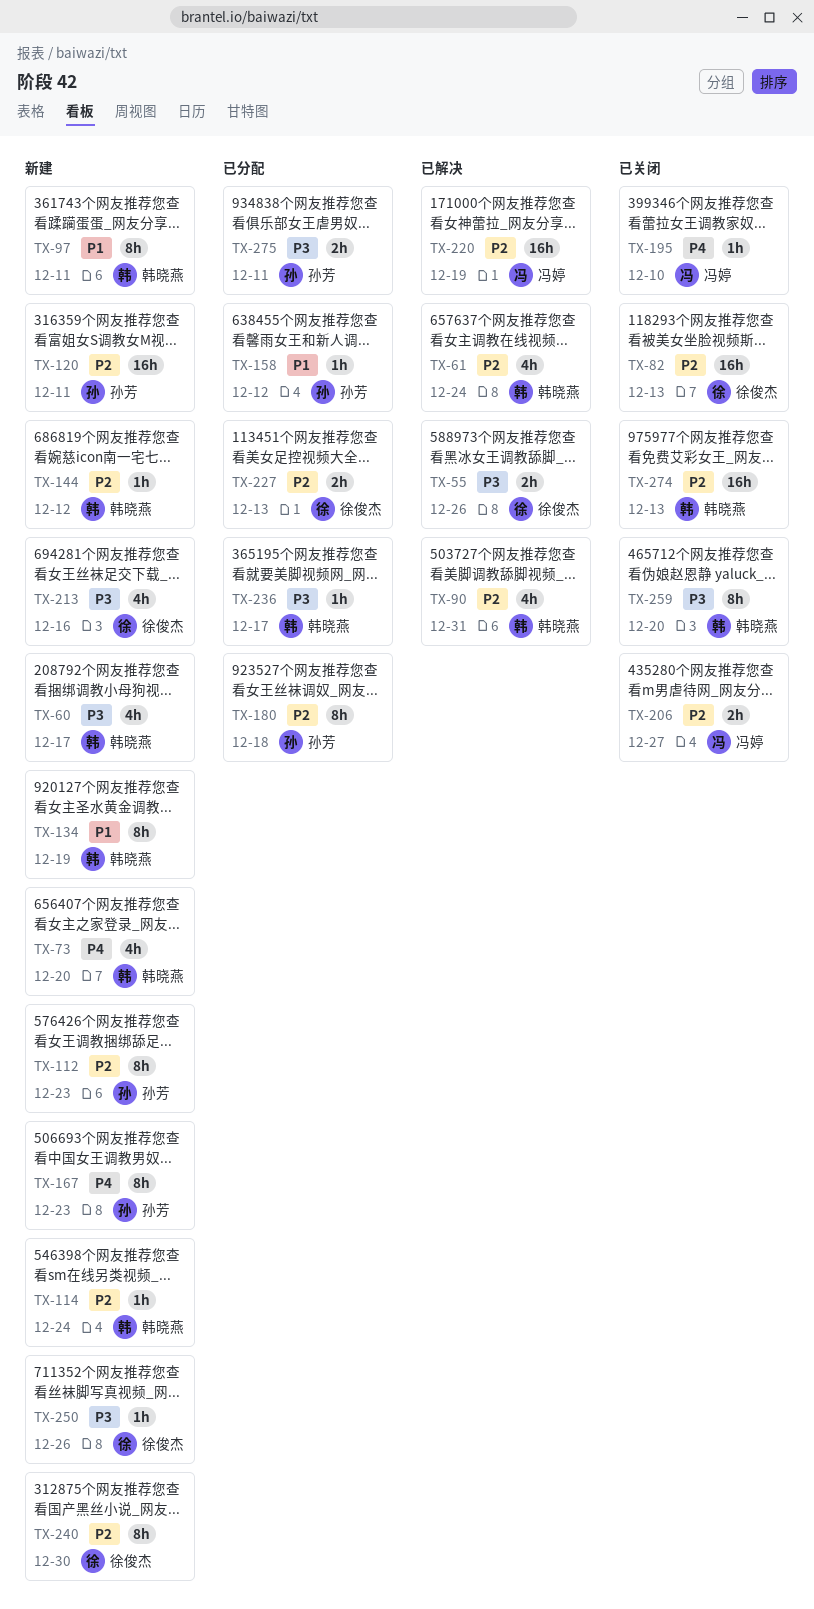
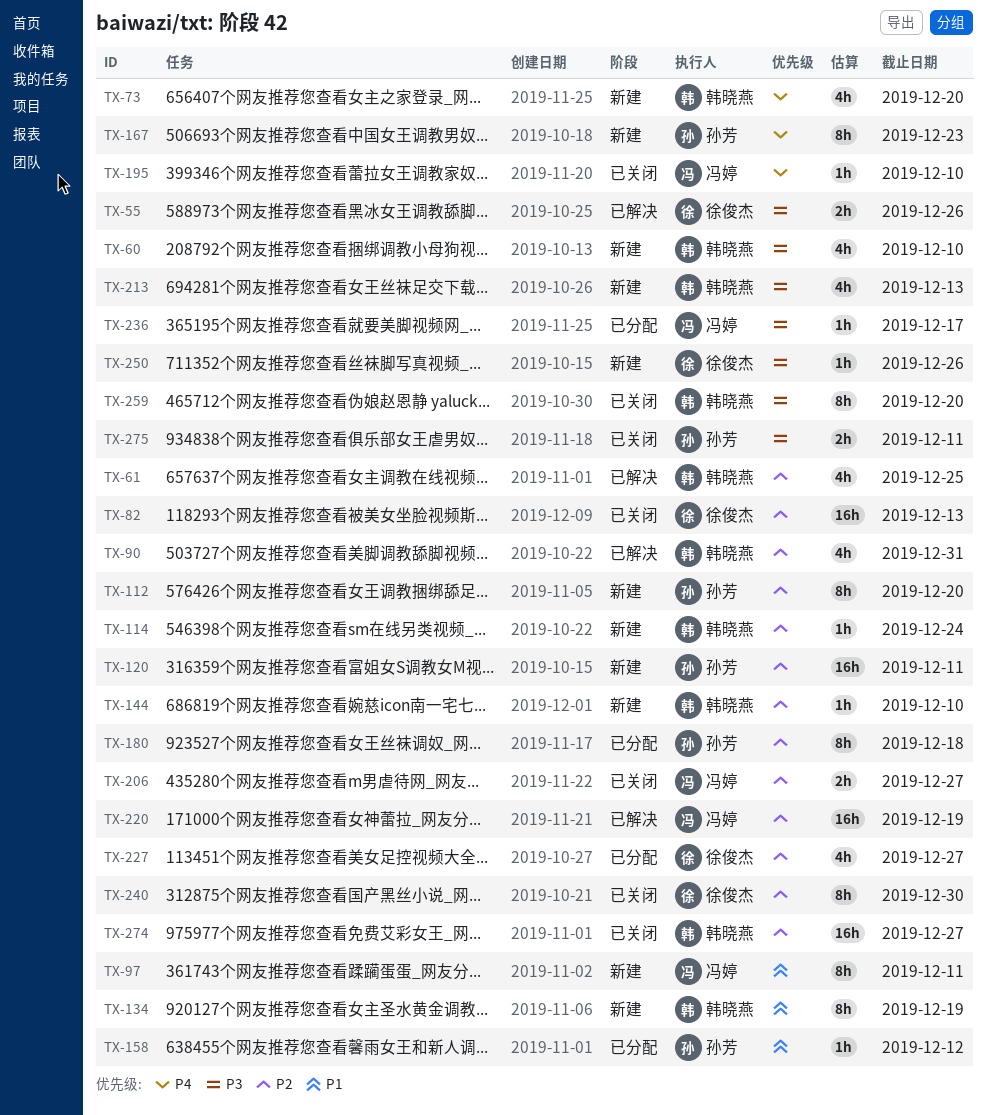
TX-60, due: Dec 17 -> Dec 10
TX-61, due: Dec 24 -> Dec 25
TX-97, owner: 韩晓燕 -> 冯婷
TX-112, due: Dec 23 -> Dec 20
TX-144, due: Dec 12 -> Dec 10
TX-213, owner: 徐俊杰 -> 韩晓燕
TX-213, due: Dec 16 -> Dec 13
TX-227, estimate: 2h -> 4h
TX-227, due: Dec 13 -> Dec 27
TX-236, owner: 韩晓燕 -> 冯婷
TX-240, status: 新建 -> 已关闭
TX-274, due: Dec 13 -> Dec 27
TX-275, status: 已分配 -> 已关闭

